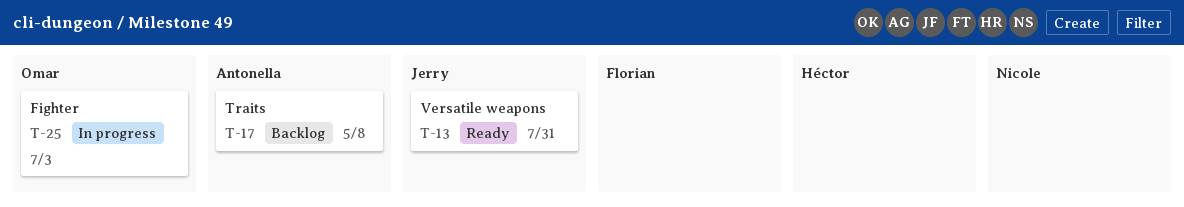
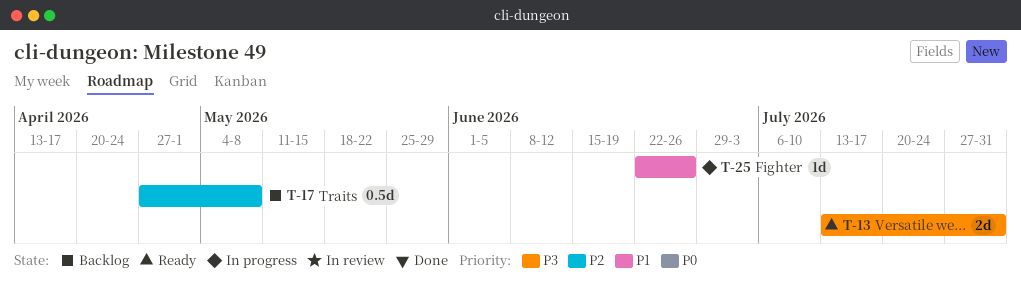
T-25, due: Jul 3 -> Jun 26

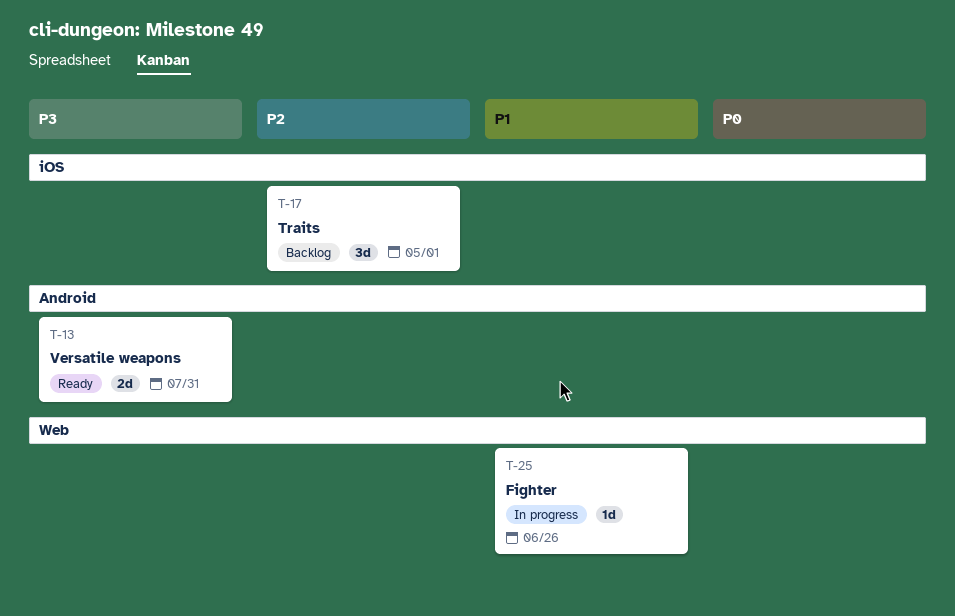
T-17, estimate: 0.5d -> 3d
T-17, due: May 8 -> May 1

